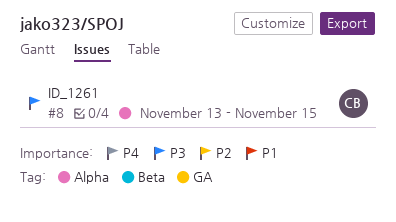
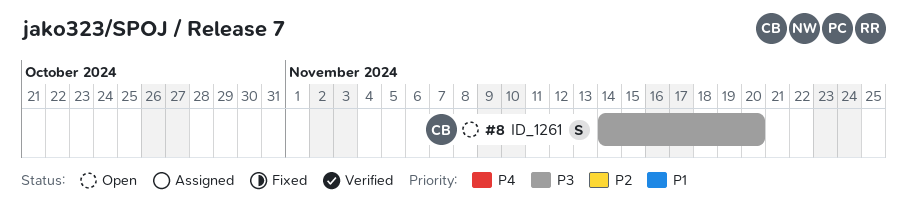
#8, start: Nov 13 -> Nov 14
#8, due: Nov 15 -> Nov 20

